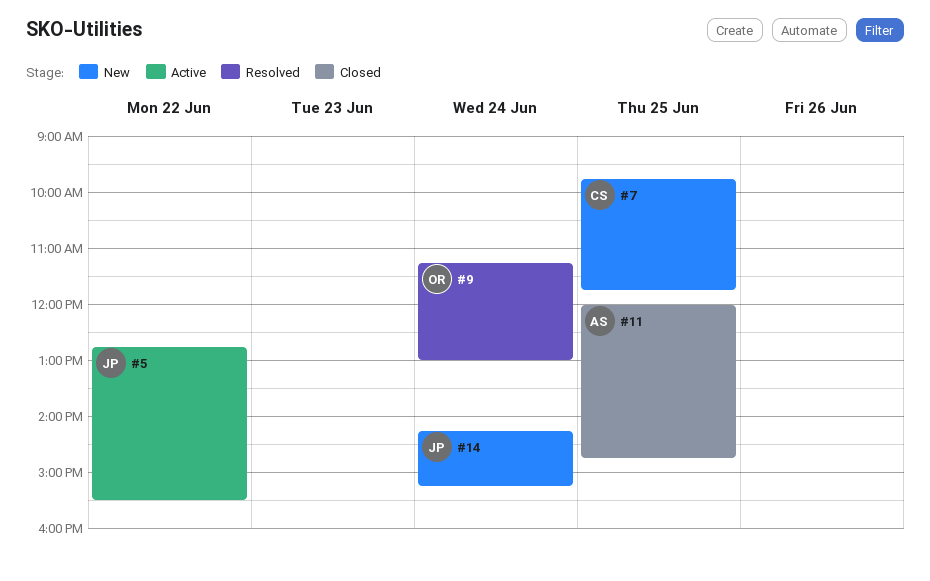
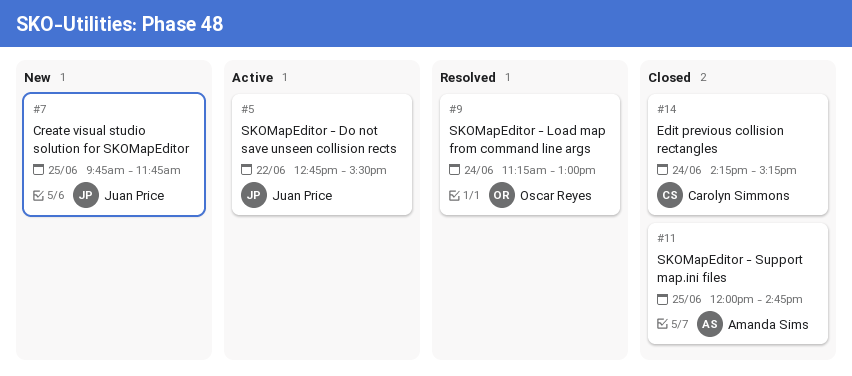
#7, owner: Carolyn Simmons -> Juan Price
#14, status: New -> Closed
#14, owner: Juan Price -> Carolyn Simmons

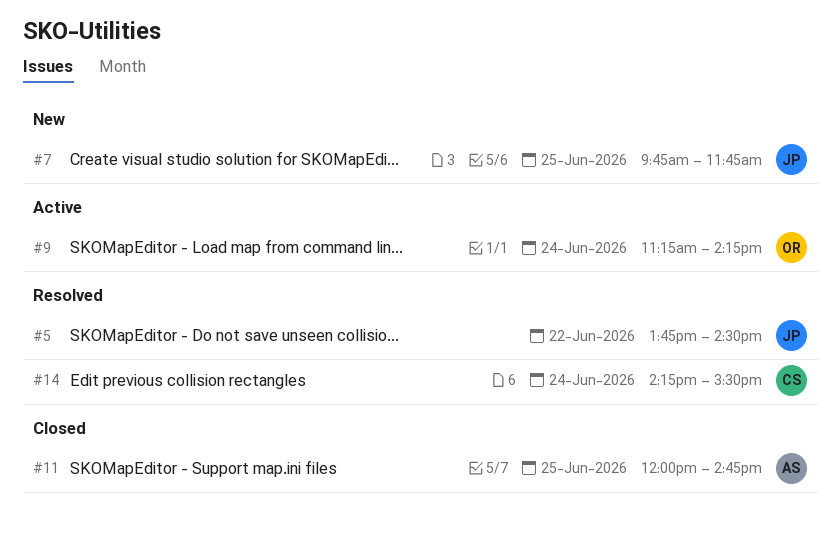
#5, status: Active -> Resolved
#5, begins: 12:45 -> 13:45
#5, ends: 15:30 -> 14:30
#9, status: Resolved -> Active
#9, ends: 13:00 -> 14:15
#14, status: Closed -> Resolved
#14, ends: 15:15 -> 15:30

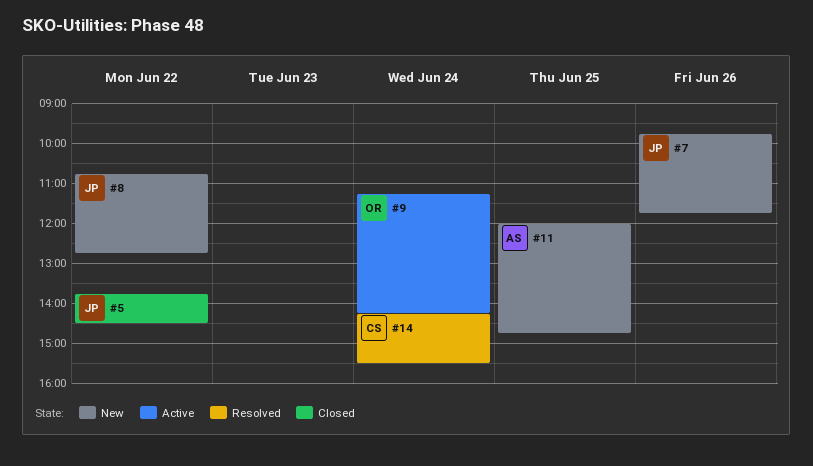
#5, status: Resolved -> Closed
#7, day: Jun 25 -> Jun 26
#8: none -> present
#11, status: Closed -> New

